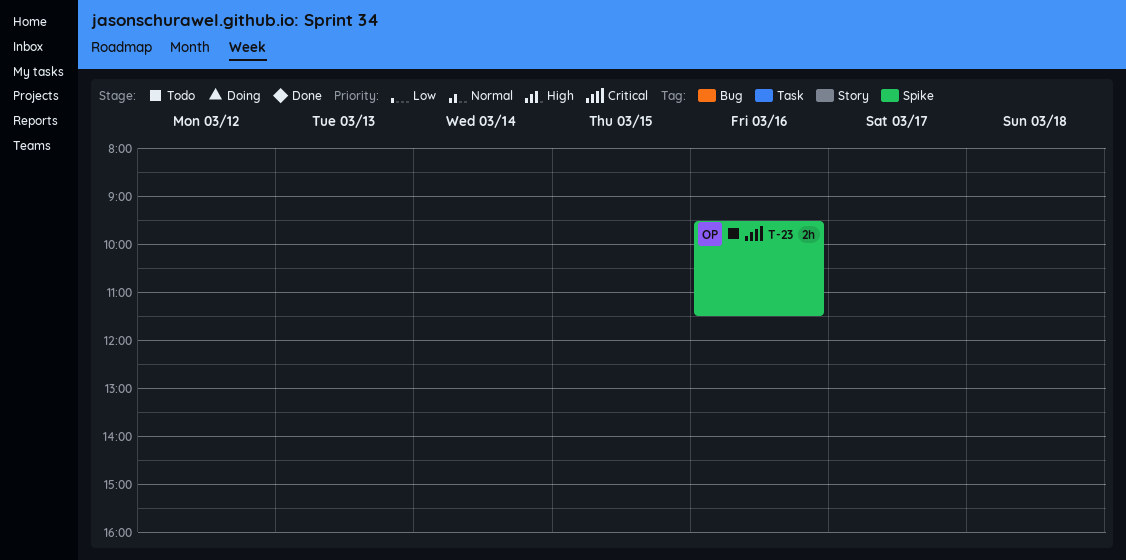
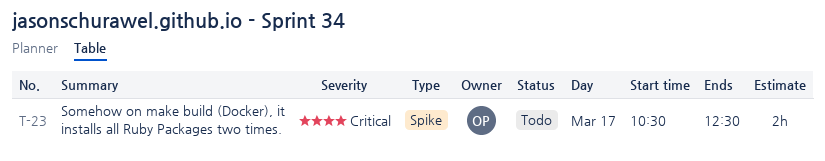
T-23, day: Mar 16 -> Mar 17
T-23, begins: 09:30 -> 10:30
T-23, ends: 11:30 -> 12:30

